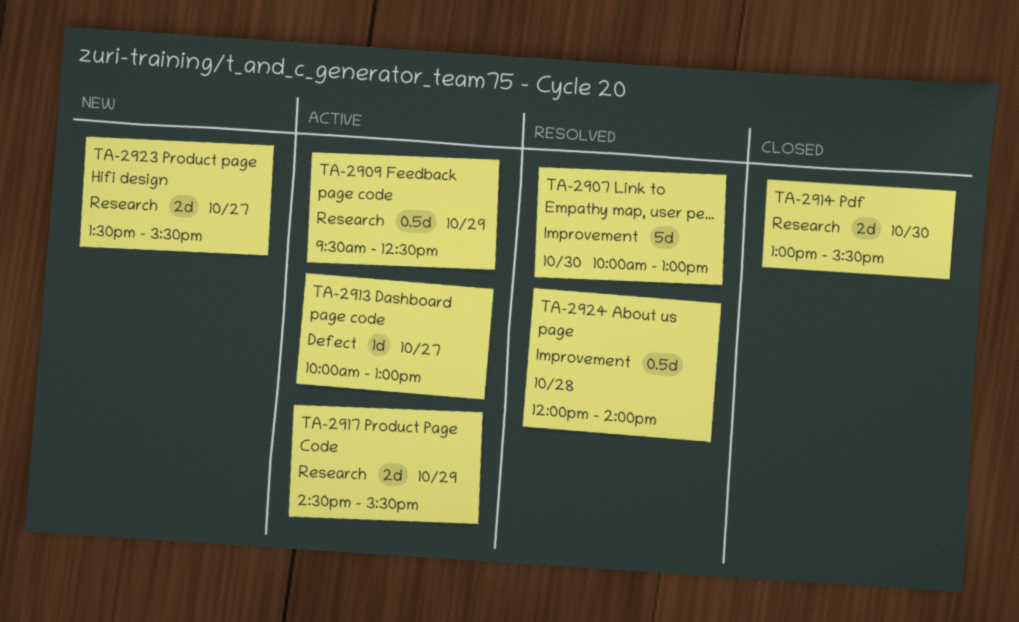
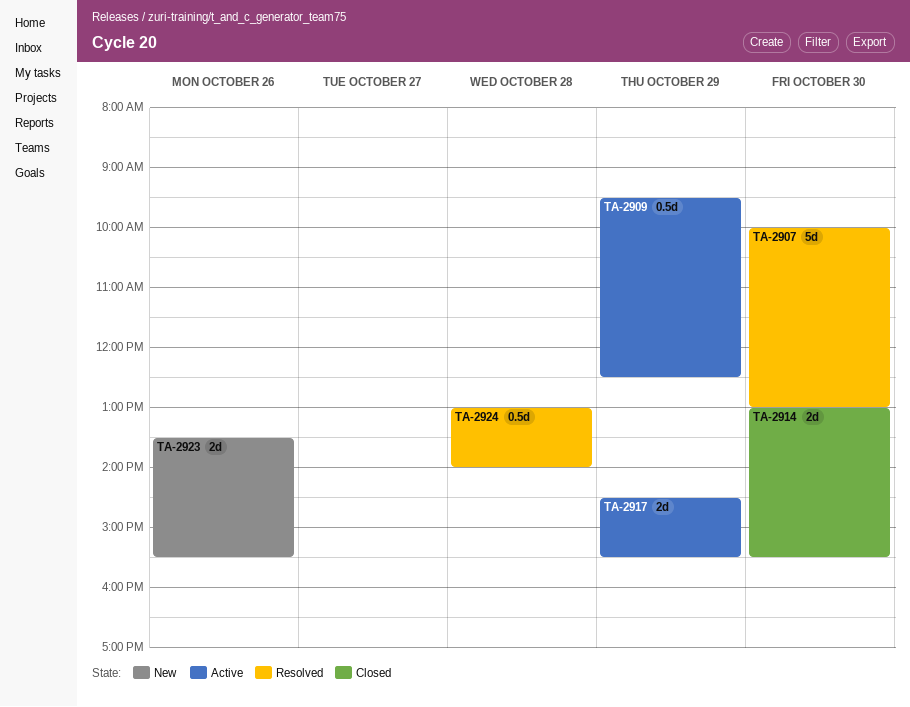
TA-2913: present -> none
TA-2923, day: Oct 27 -> Oct 26
TA-2924, begins: 12:00 -> 13:00

